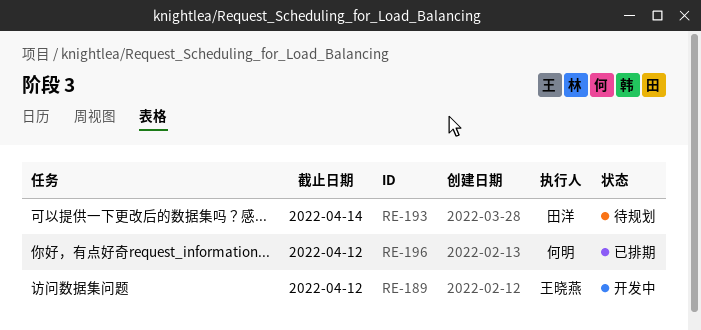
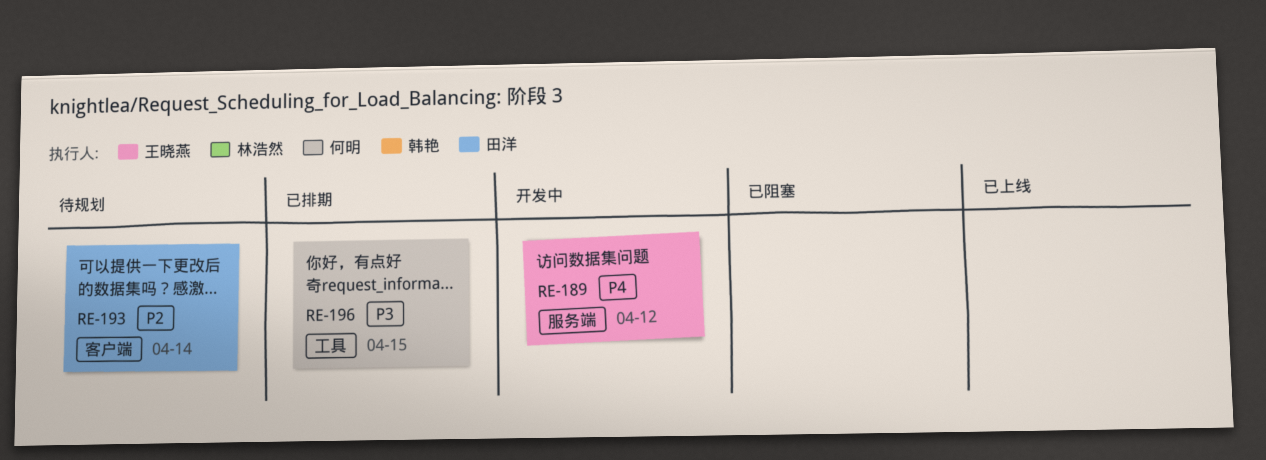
RE-196, due: Apr 12 -> Apr 15

